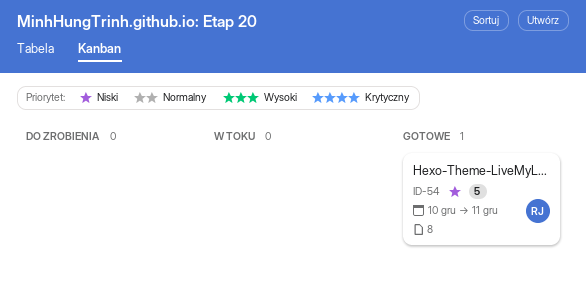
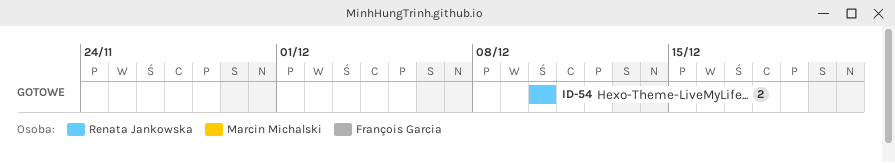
ID-54, estimate: 5 -> 2
ID-54, due: Dec 11 -> Dec 10

